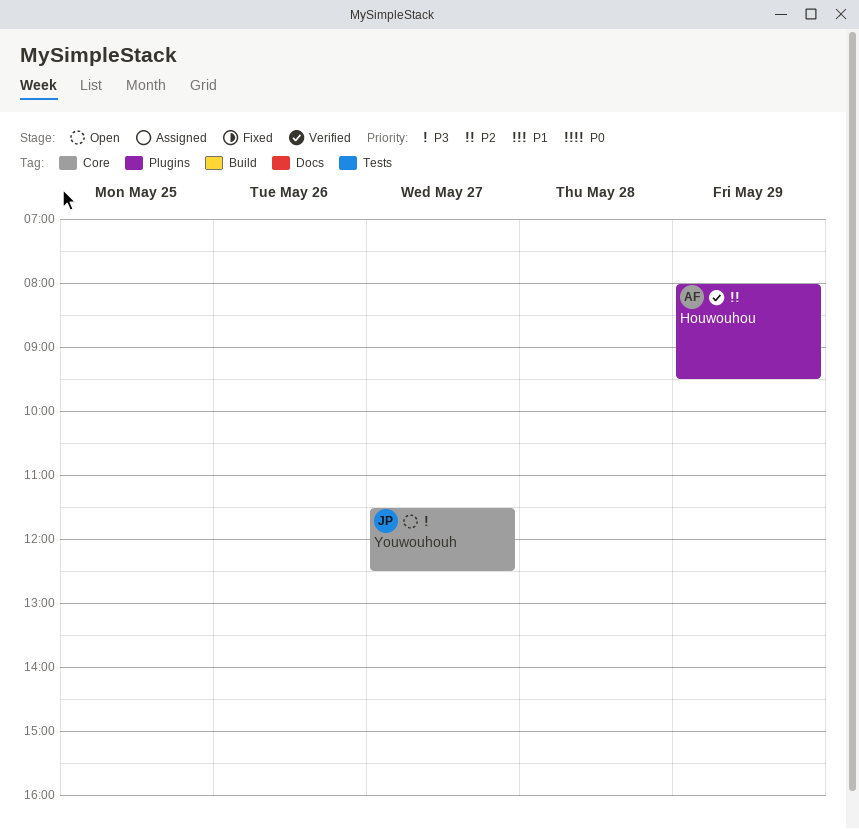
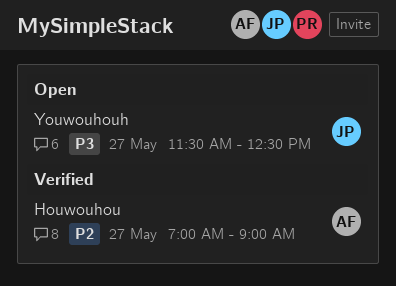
Houwouhou, day: May 29 -> May 27
Houwouhou, begins: 08:00 -> 07:00
Houwouhou, ends: 09:30 -> 09:00

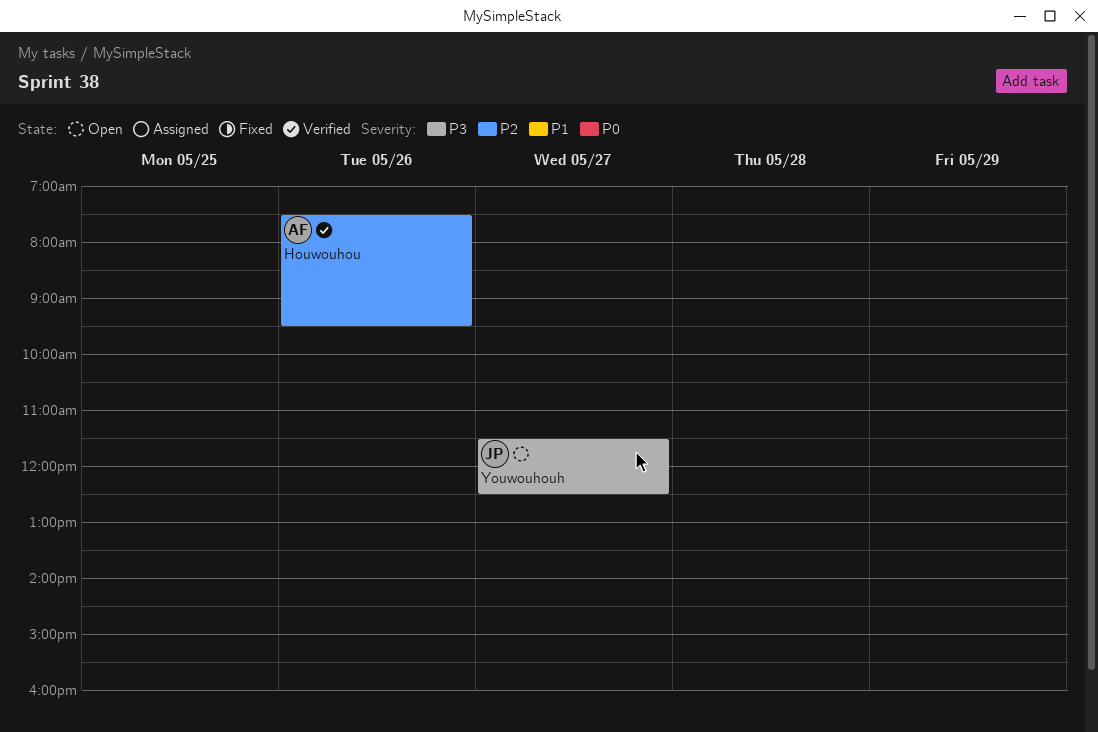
Houwouhou, day: May 27 -> May 26
Houwouhou, begins: 07:00 -> 07:30
Houwouhou, ends: 09:00 -> 09:30

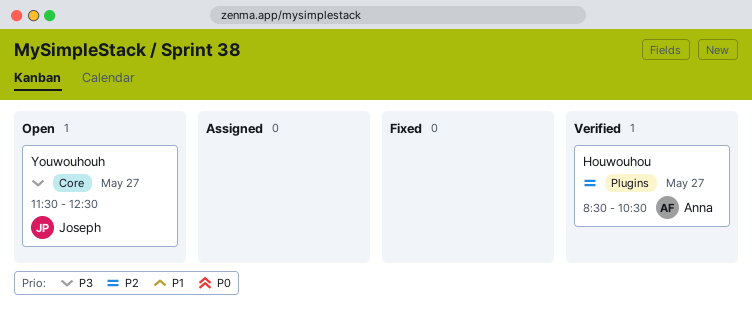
Houwouhou, day: May 26 -> May 27
Houwouhou, begins: 07:30 -> 08:30
Houwouhou, ends: 09:30 -> 10:30

